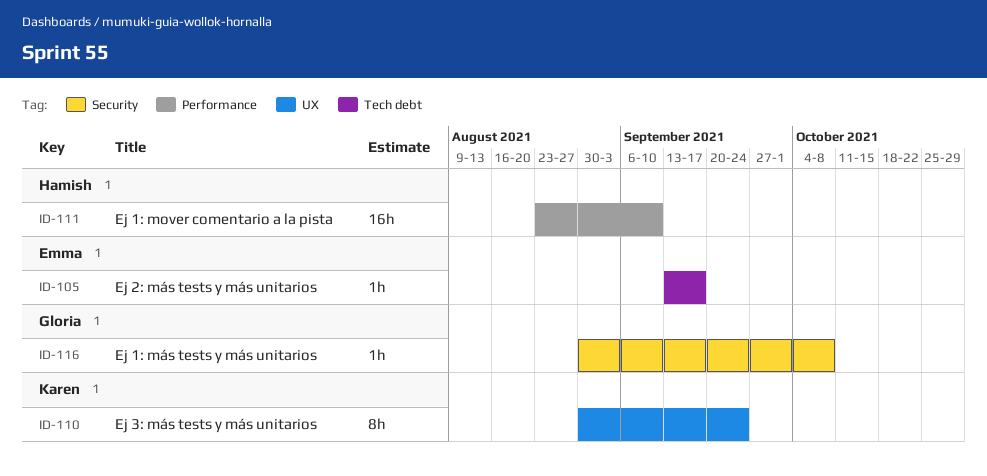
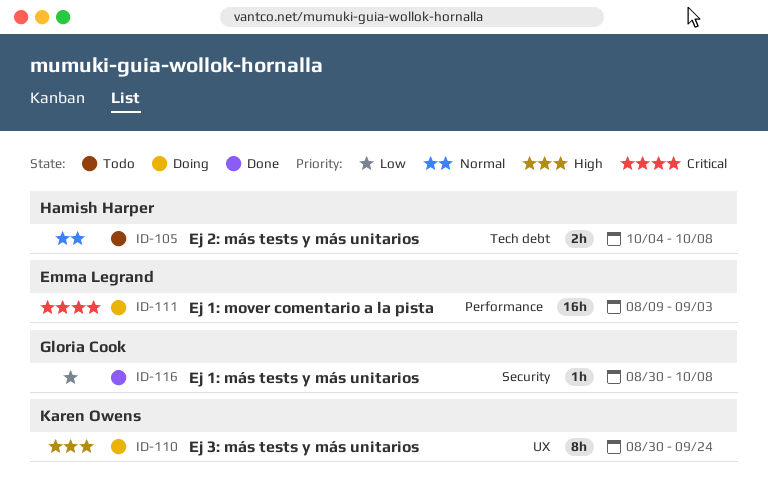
ID-105, owner: Emma Legrand -> Hamish Harper
ID-105, estimate: 1h -> 2h
ID-105, start: Sep 13 -> Oct 4
ID-105, due: Sep 17 -> Oct 8
ID-111, owner: Hamish Harper -> Emma Legrand
ID-111, start: Aug 23 -> Aug 9
ID-111, due: Sep 10 -> Sep 3

